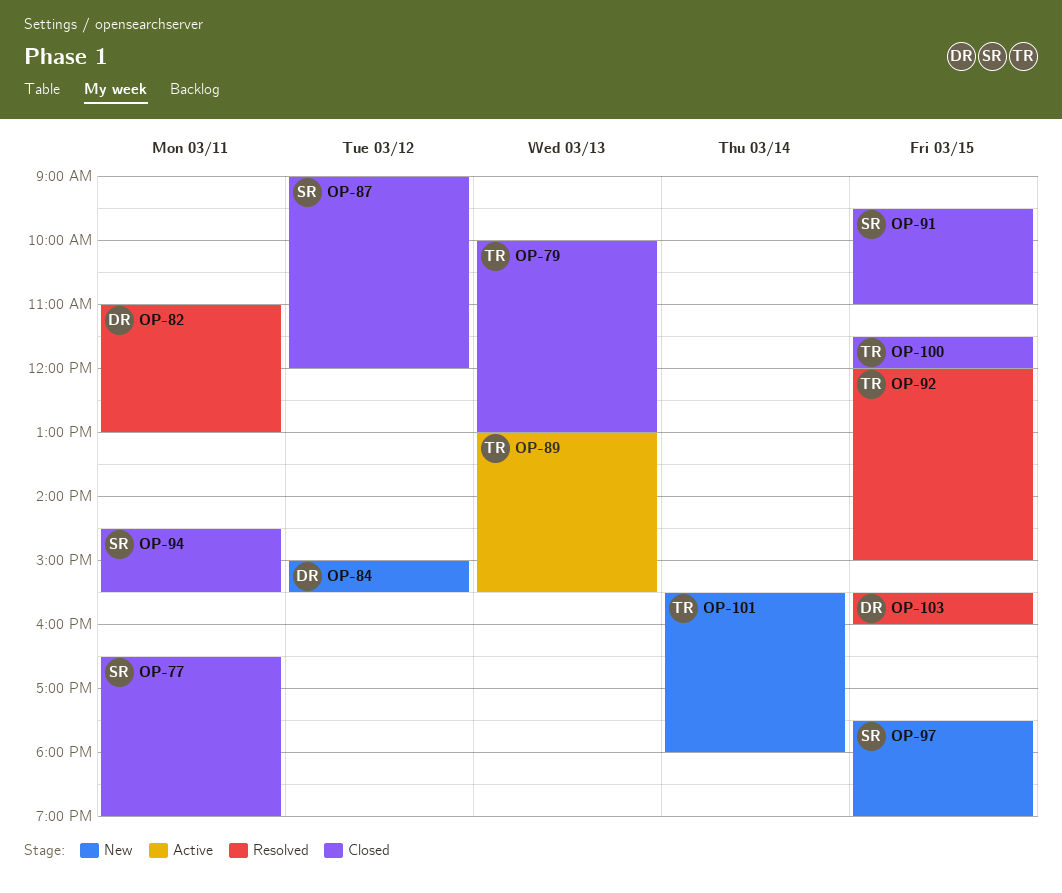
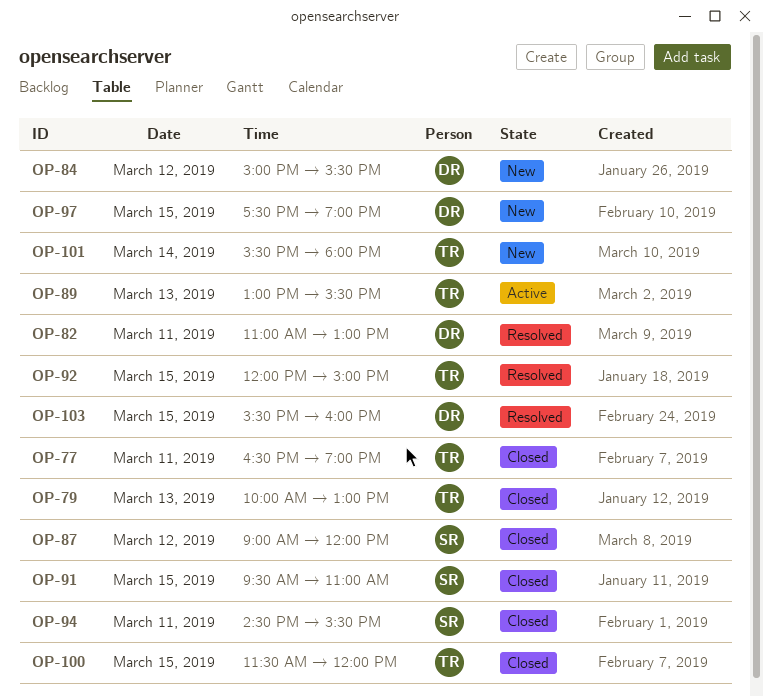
OP-77, owner: SR -> TR
OP-97, owner: SR -> DR

